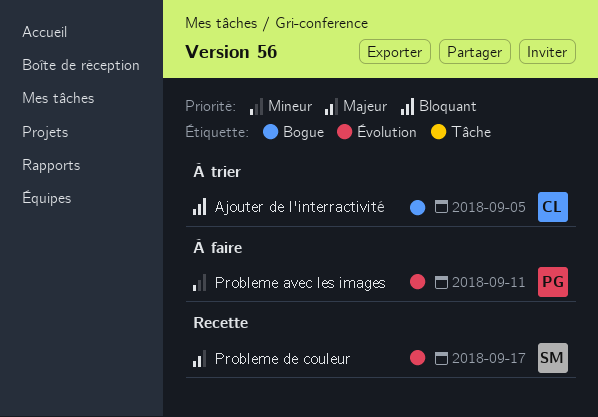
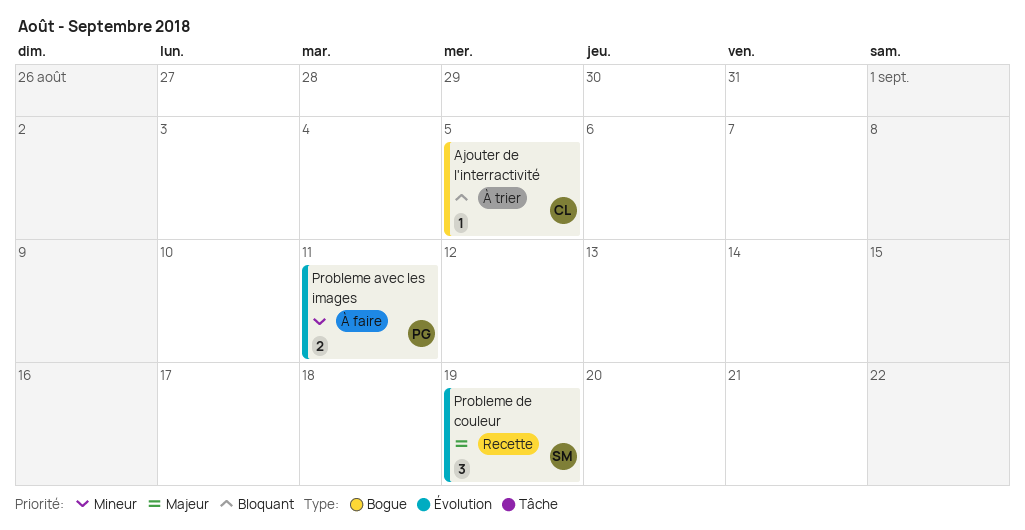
Probleme de couleur, due: Sep 17 -> Sep 19

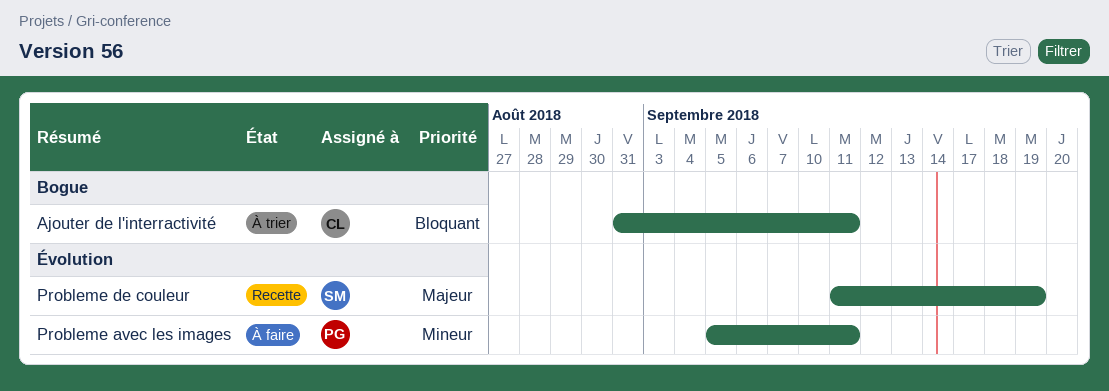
Ajouter de l'interractivité, due: Sep 5 -> Sep 11

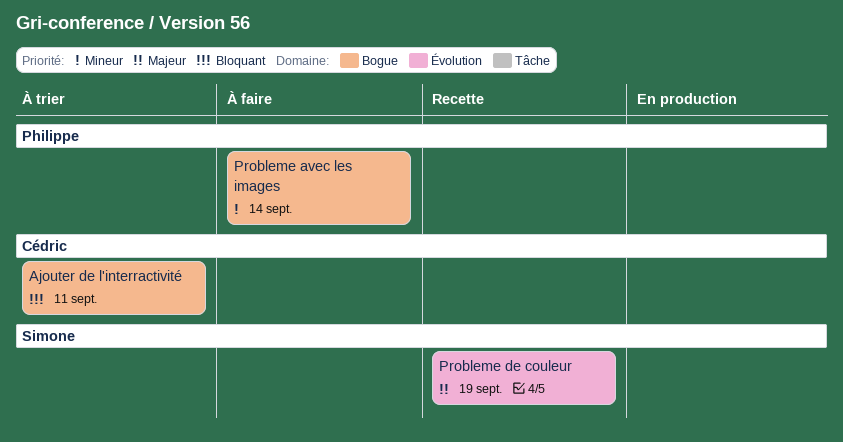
Probleme avec les images, label: Évolution -> Bogue
Probleme avec les images, due: Sep 11 -> Sep 14

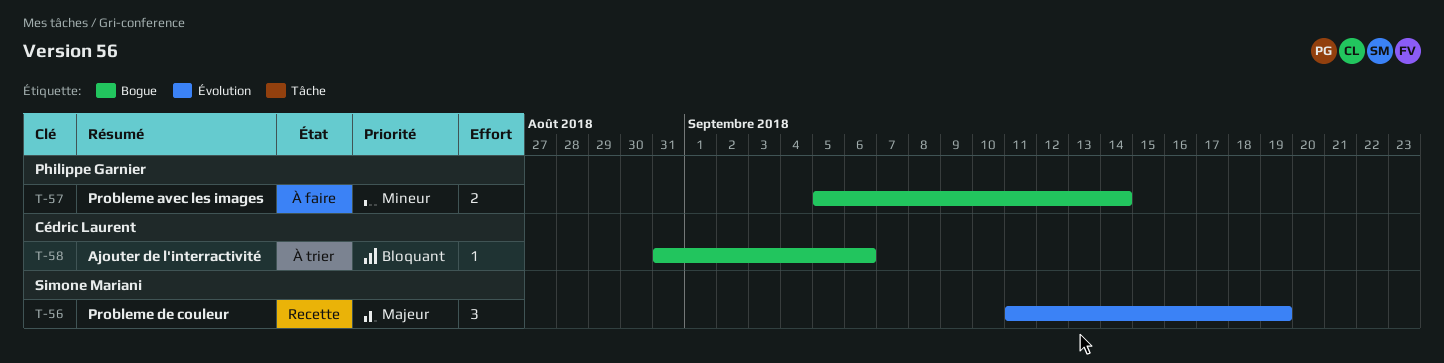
Ajouter de l'interractivité, due: Sep 11 -> Sep 6

